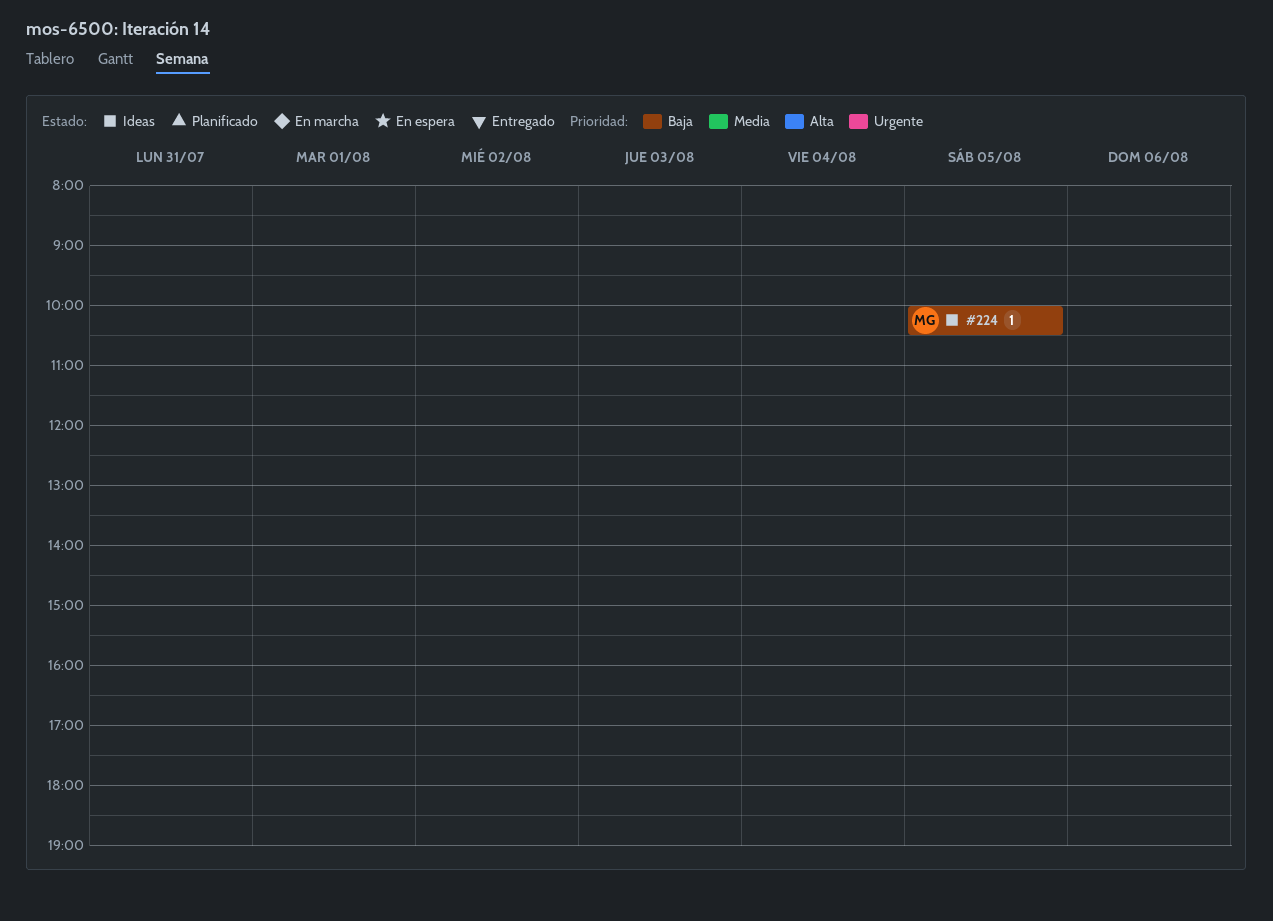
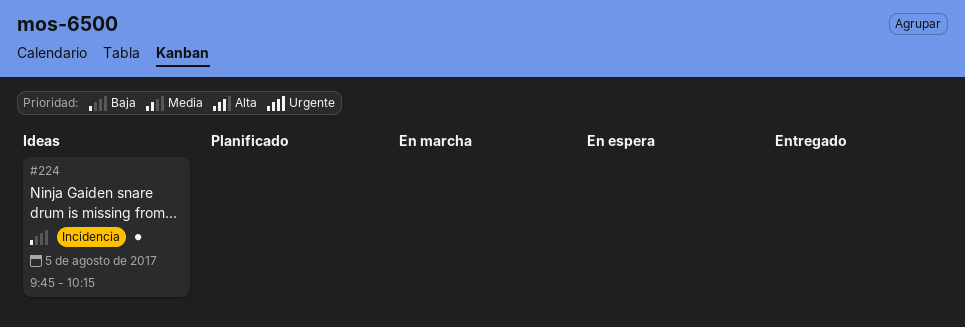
#224, begins: 10:00 -> 09:45
#224, ends: 10:30 -> 10:15

